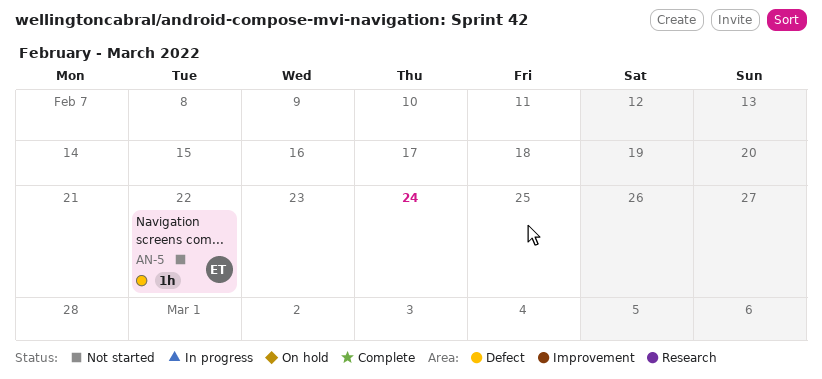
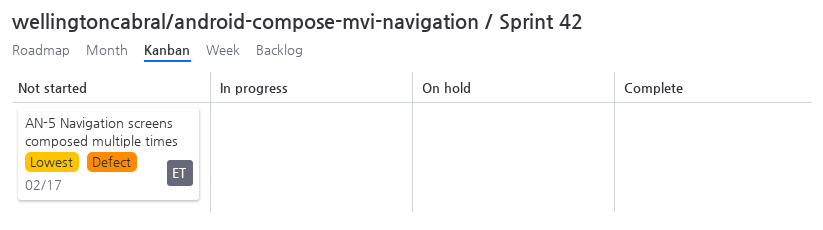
AN-5, due: Feb 22 -> Feb 17

